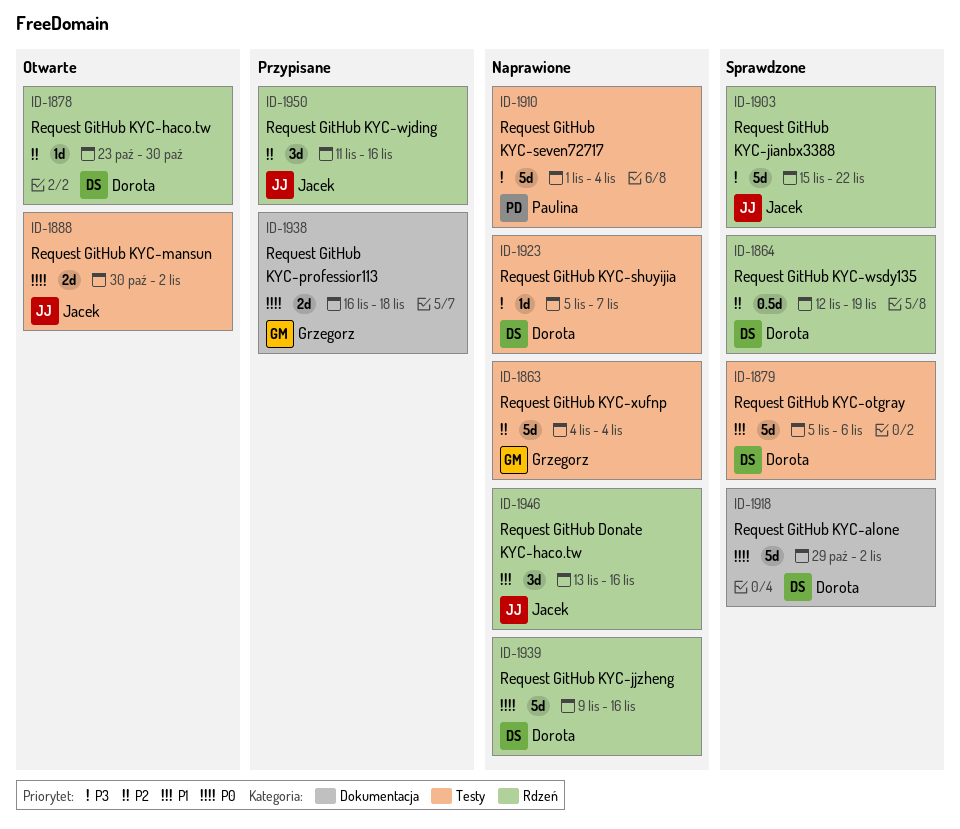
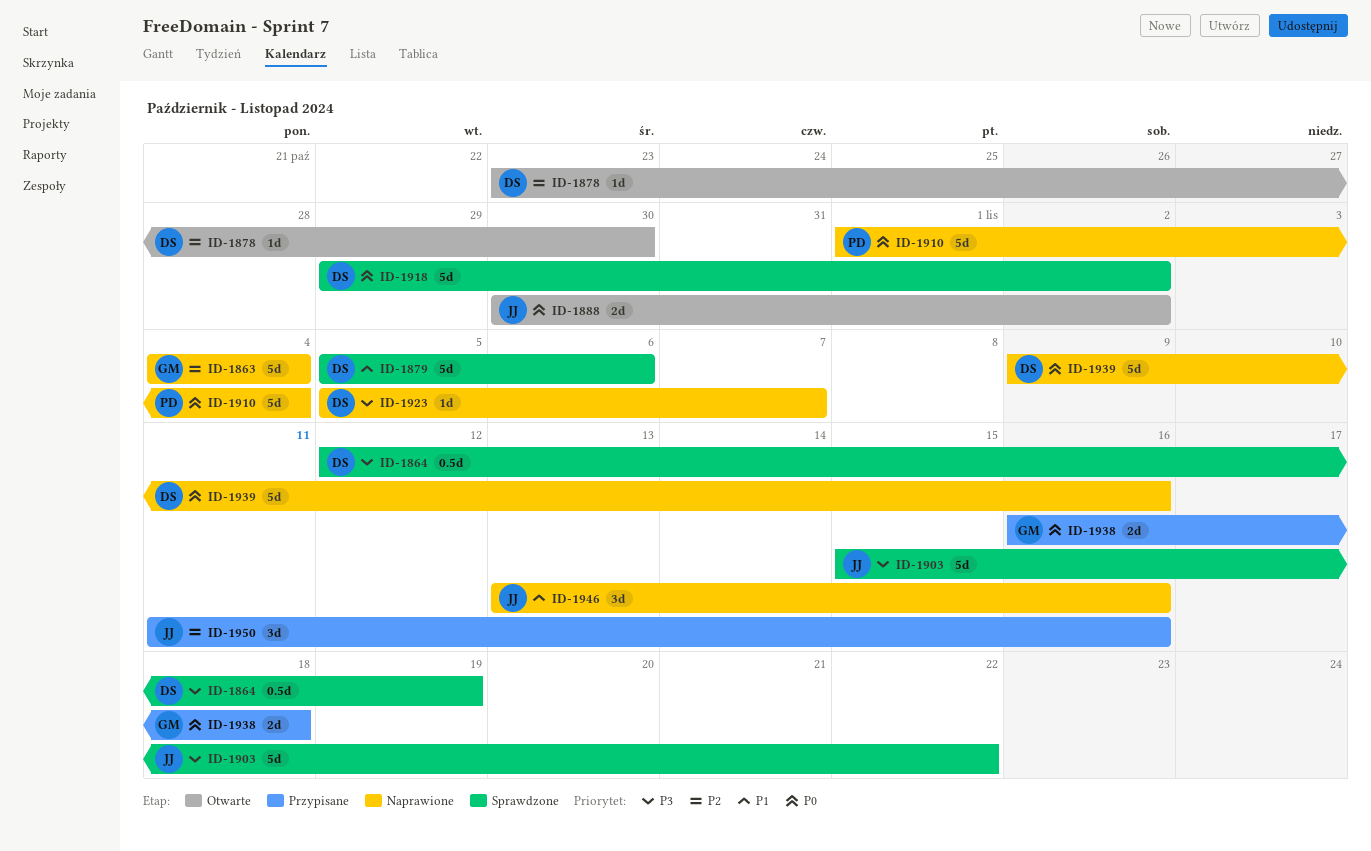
ID-1864, priority: P2 -> P3
ID-1910, priority: P3 -> P0

